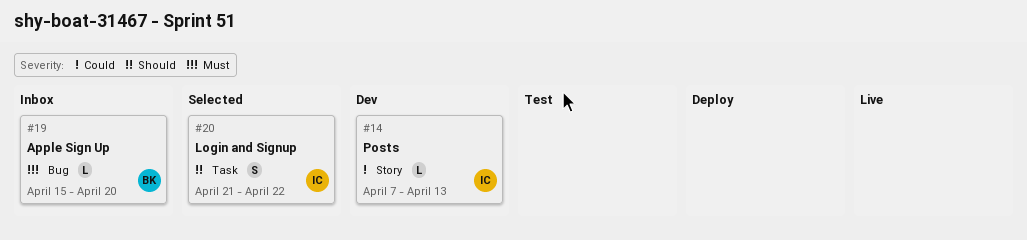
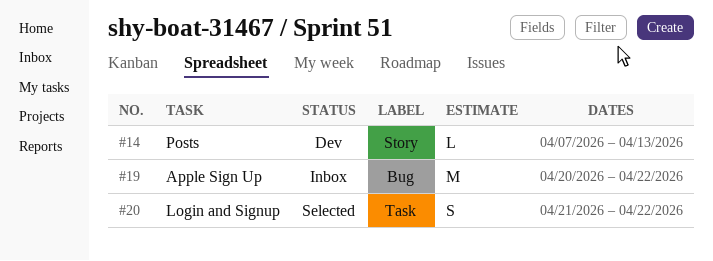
#19, estimate: L -> M
#19, start: Apr 15 -> Apr 20
#19, due: Apr 20 -> Apr 22

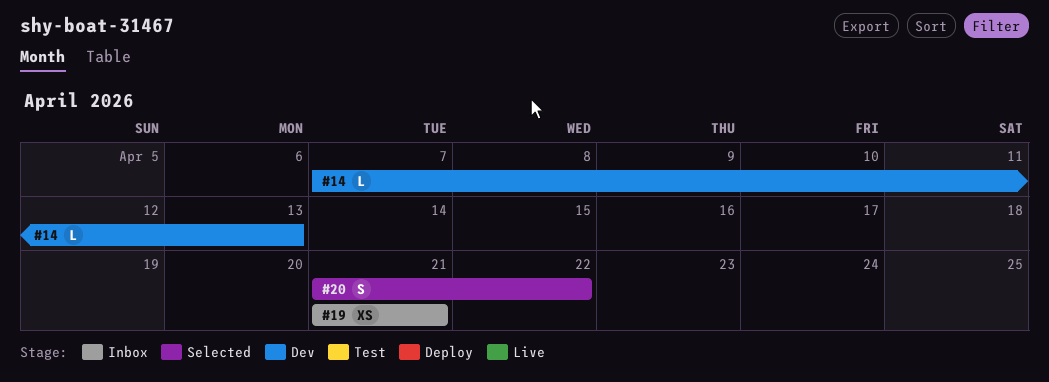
#19, estimate: M -> XS
#19, start: Apr 20 -> Apr 21
#19, due: Apr 22 -> Apr 21

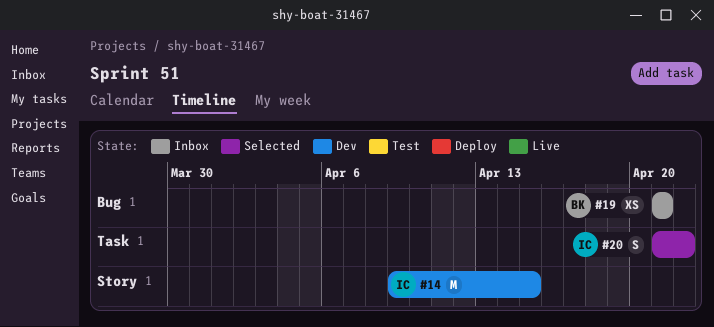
#14, estimate: L -> M
#14, start: Apr 7 -> Apr 9
#14, due: Apr 13 -> Apr 15

